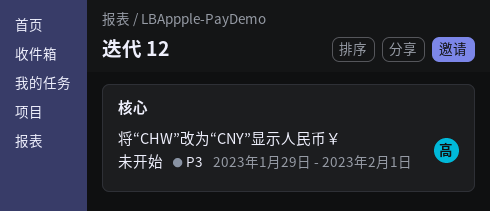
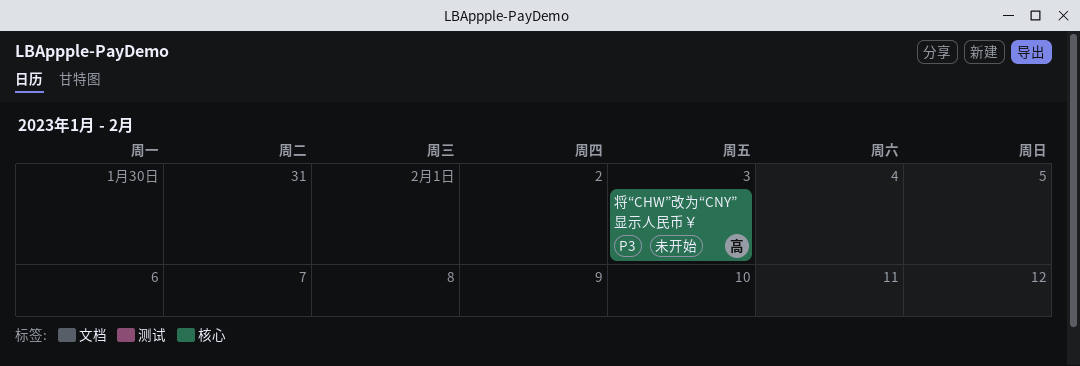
将“CHW”改为“CNY”显示人民币￥, due: Feb 1 -> Feb 3

